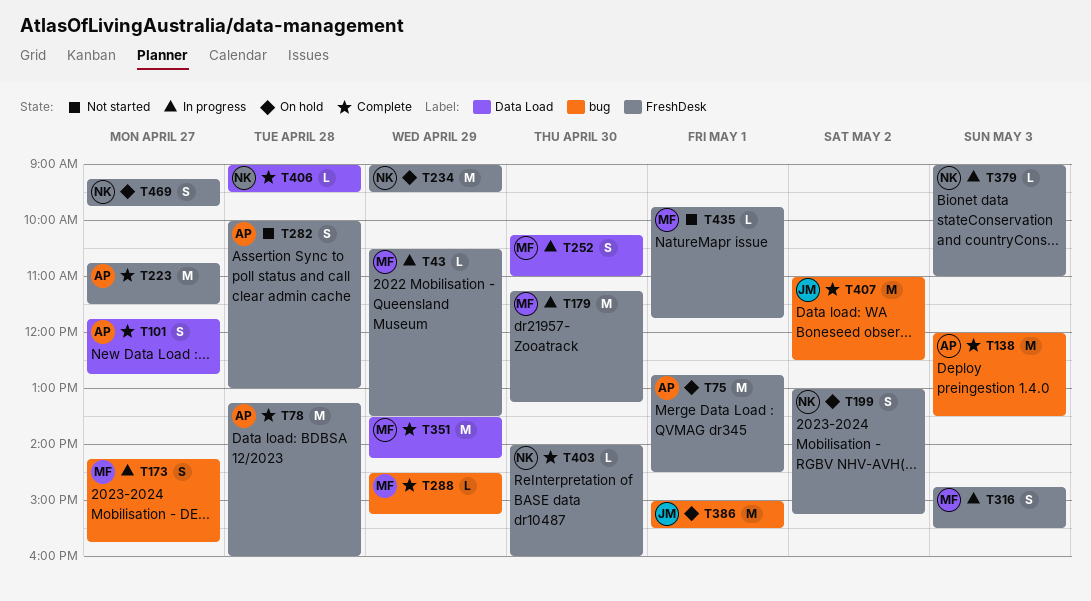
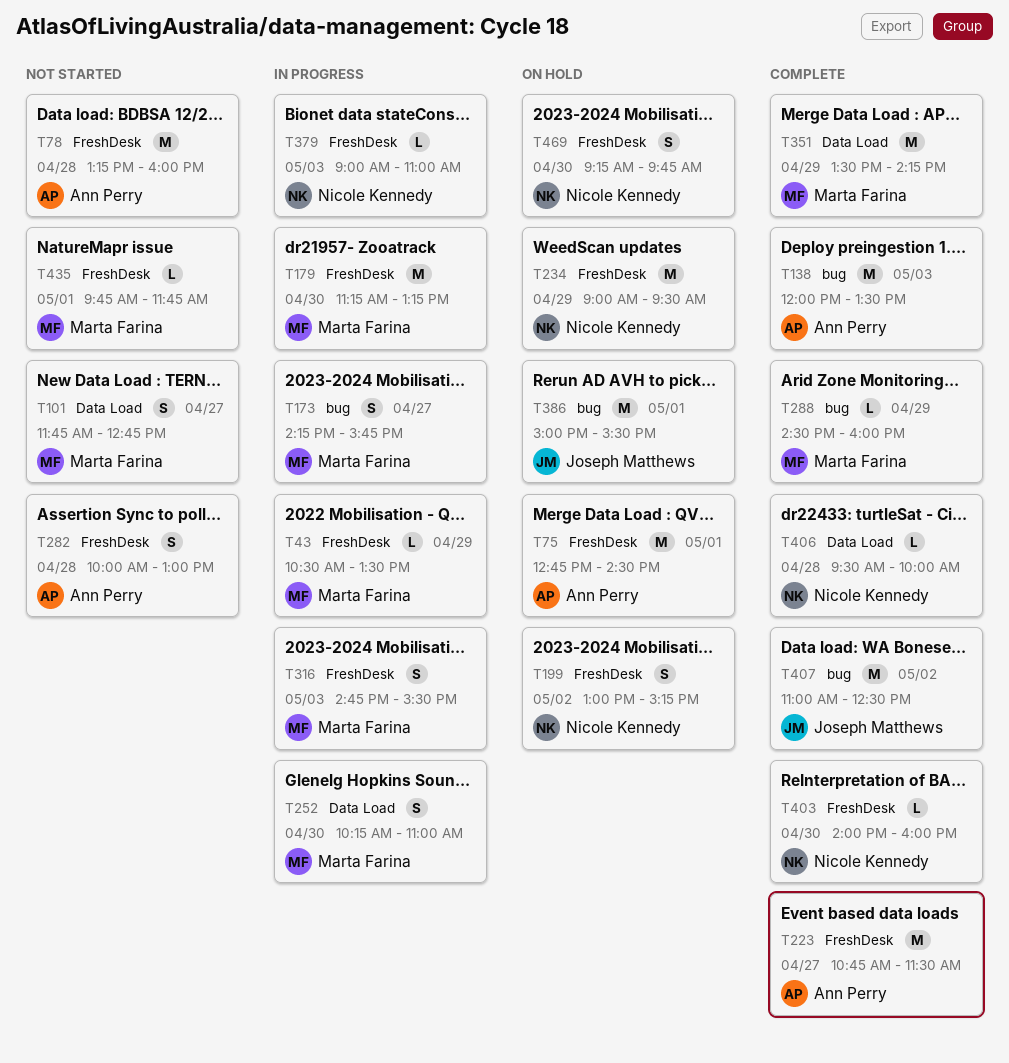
T78, status: Complete -> Not started
T101, status: Complete -> Not started
T101, owner: Ann Perry -> Marta Farina
T288, ends: 15:15 -> 16:00
T406, begins: 09:00 -> 09:30
T406, ends: 09:30 -> 10:00
T469, day: Apr 27 -> Apr 30

